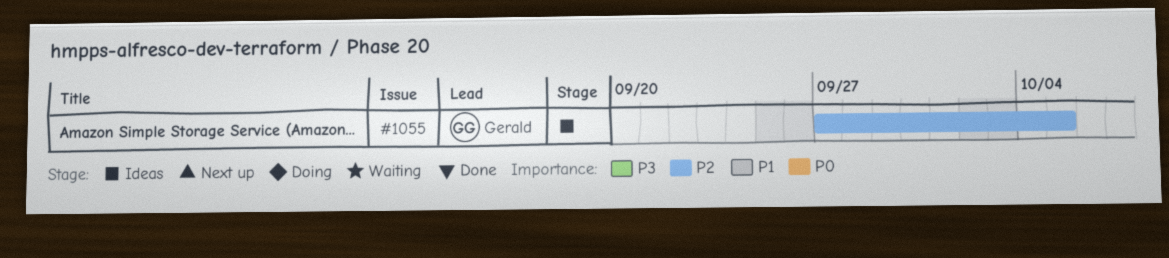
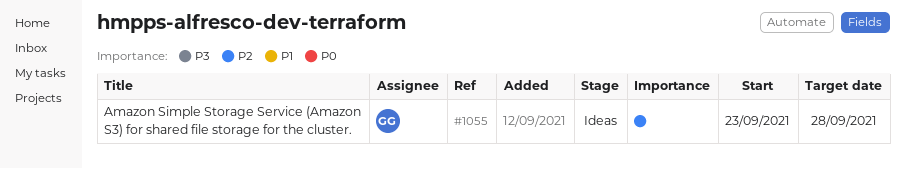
#1055, start: Sep 27 -> Sep 23
#1055, due: Oct 5 -> Sep 28

